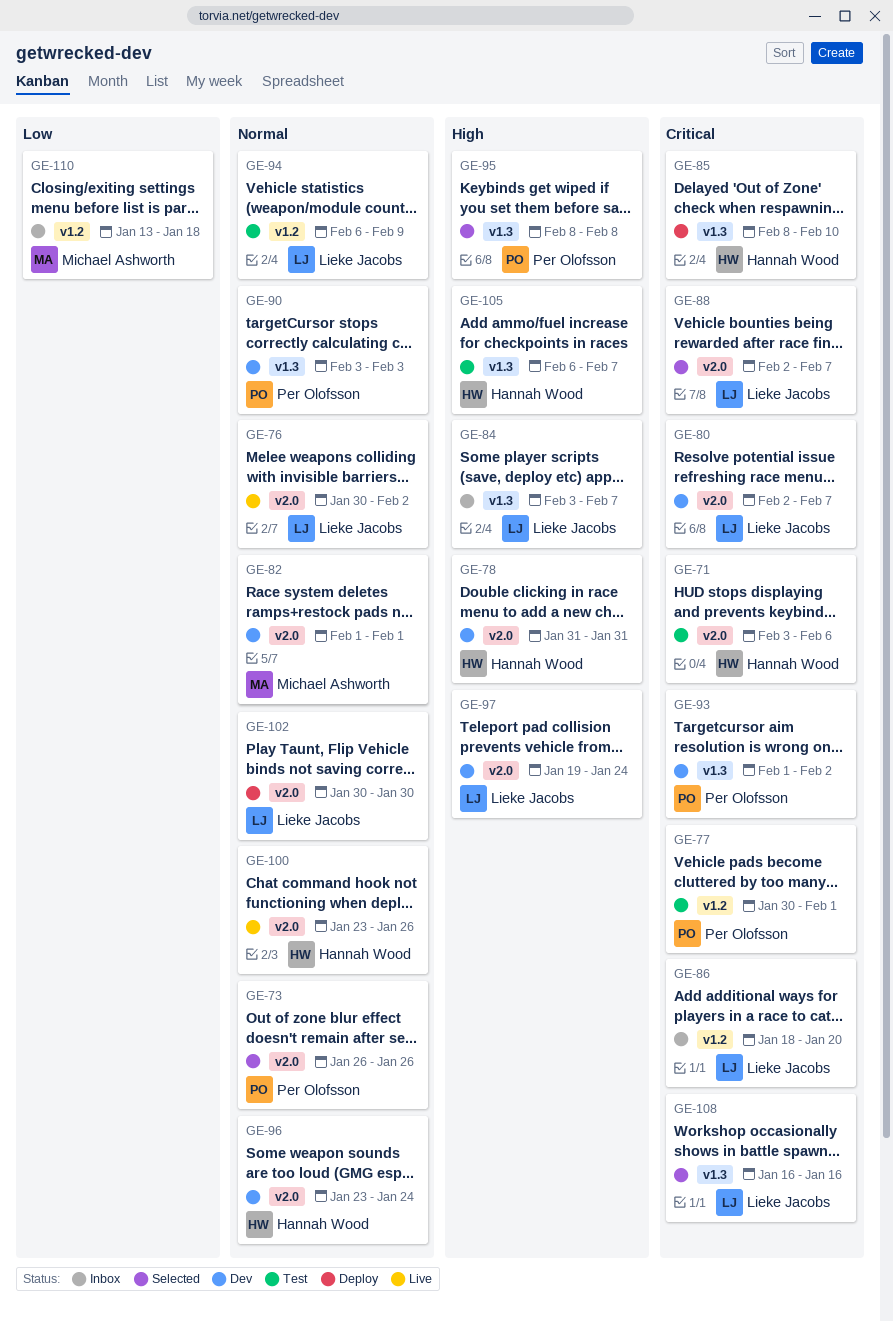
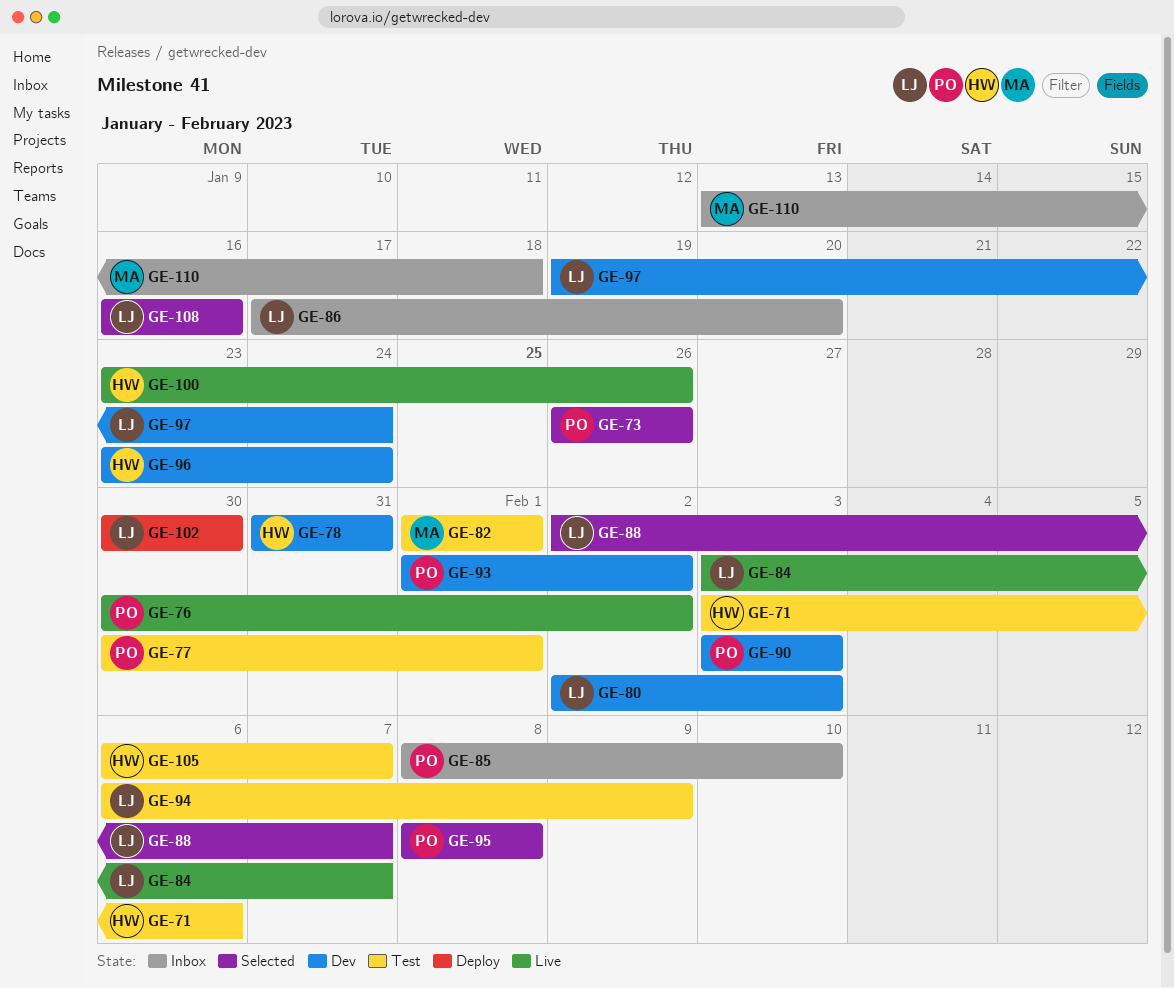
GE-76, owner: Lieke Jacobs -> Per Olofsson
GE-80, due: Feb 7 -> Feb 3
GE-82, status: Dev -> Test
GE-84, status: Inbox -> Live
GE-85, status: Deploy -> Inbox
GE-85, owner: Hannah Wood -> Per Olofsson
GE-86, start: Jan 18 -> Jan 17

